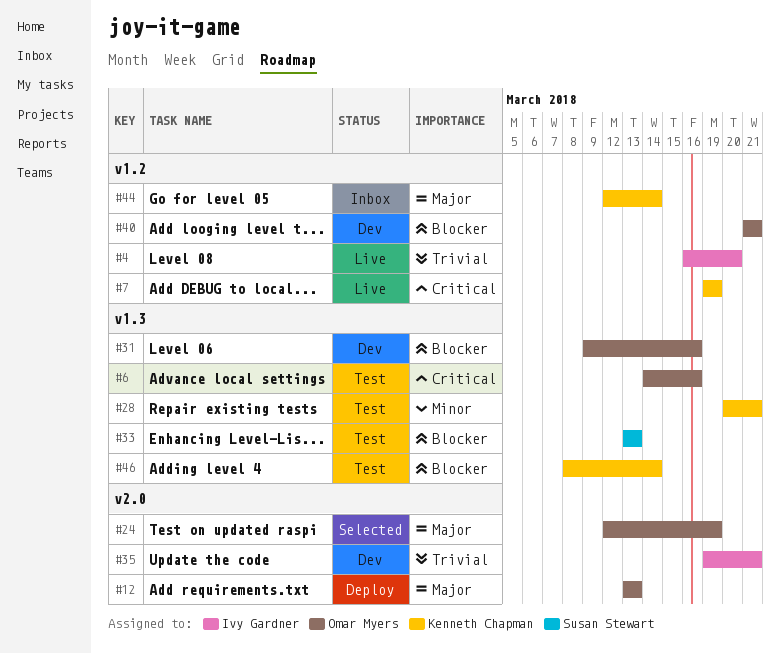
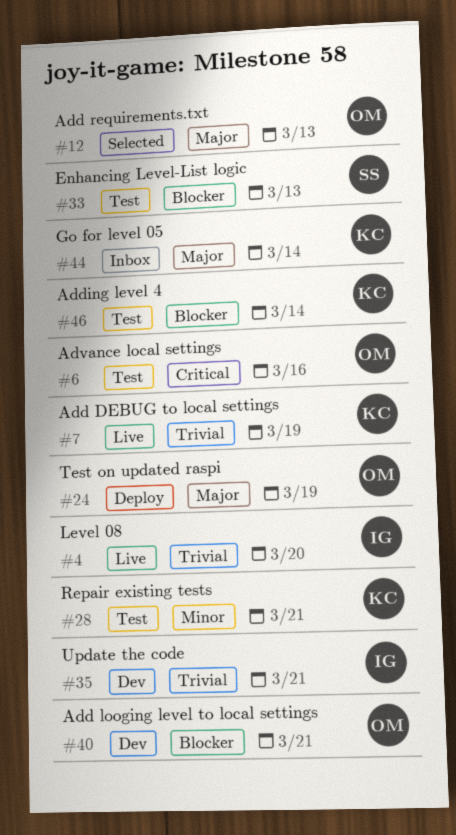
#7, priority: Critical -> Trivial
#12, status: Deploy -> Selected
#24, status: Selected -> Deploy
#31: present -> none

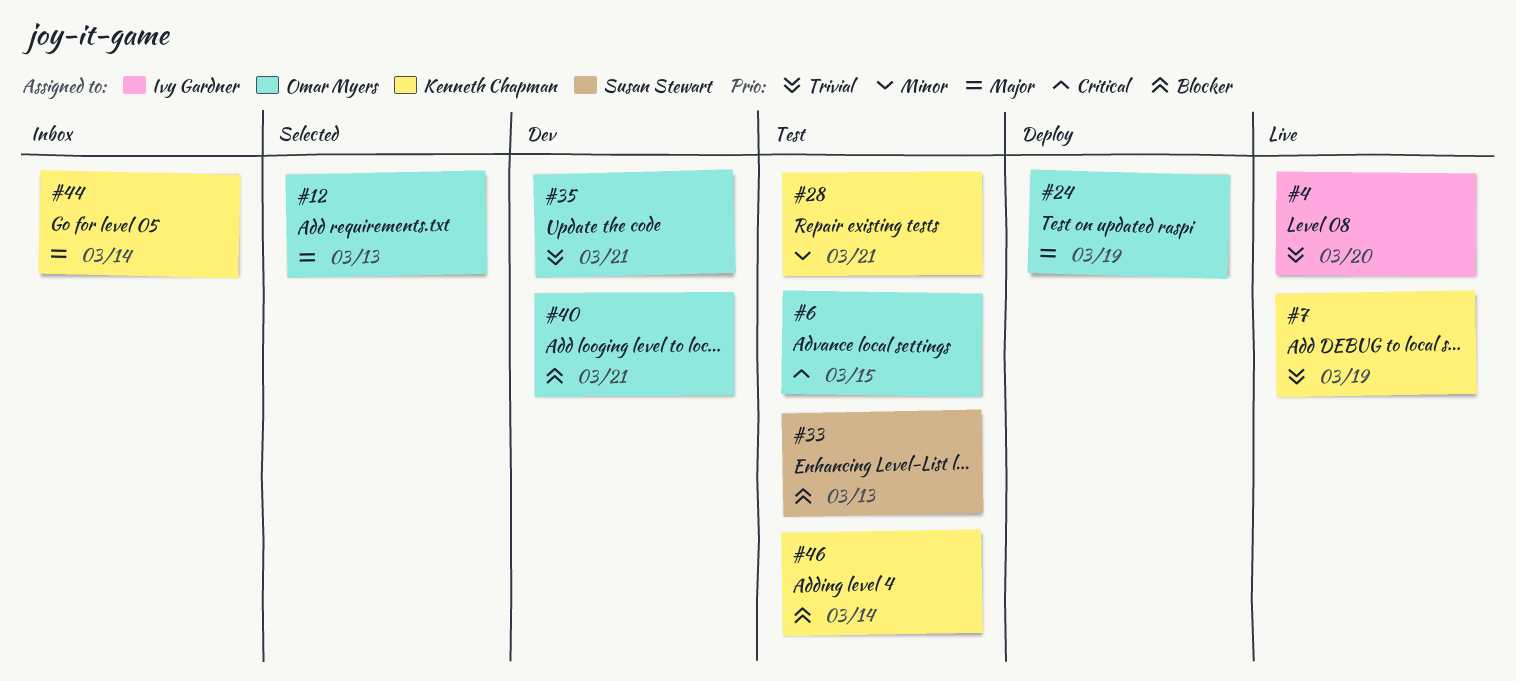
#6, due: Mar 16 -> Mar 15
#35, owner: Ivy Gardner -> Omar Myers

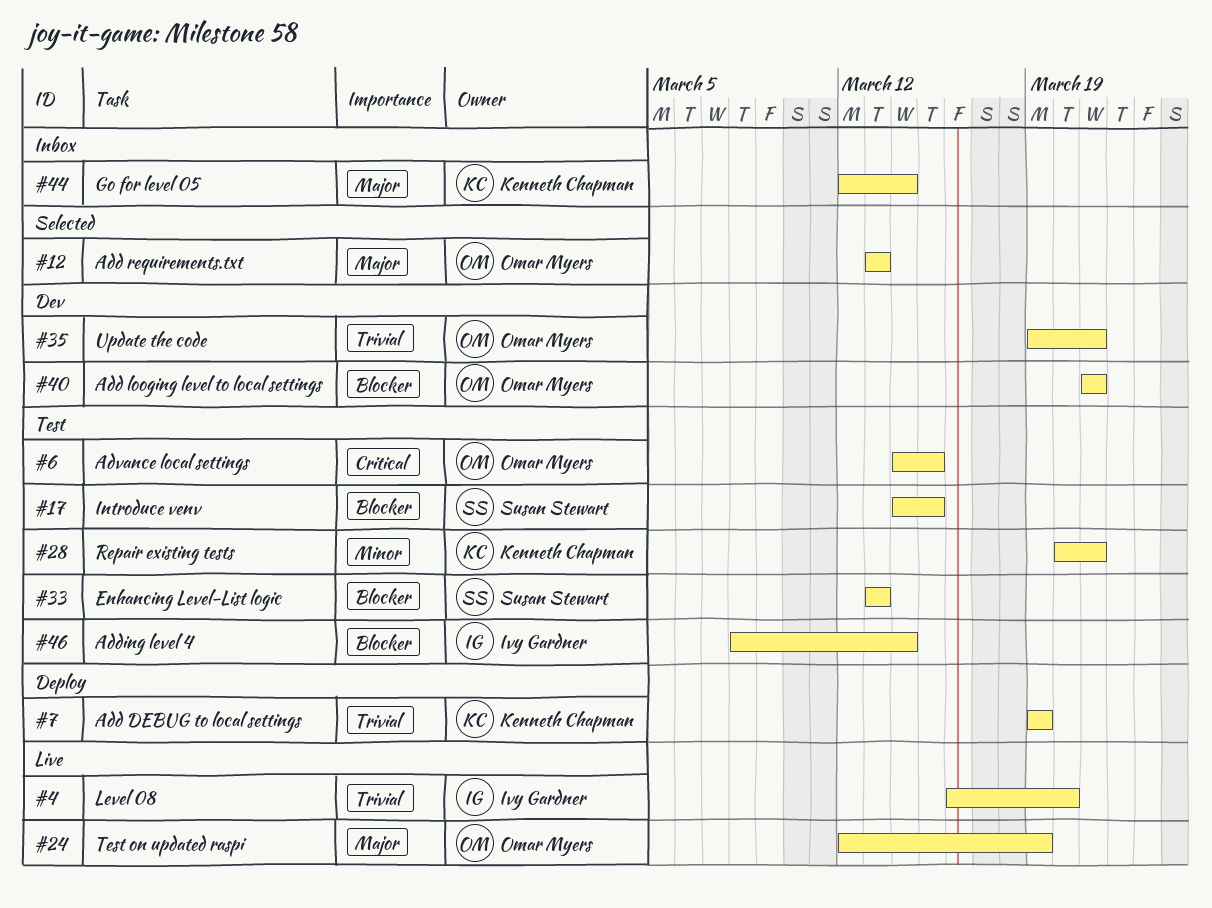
#7, status: Live -> Deploy
#17: none -> present
#24, status: Deploy -> Live
#46, owner: Kenneth Chapman -> Ivy Gardner

